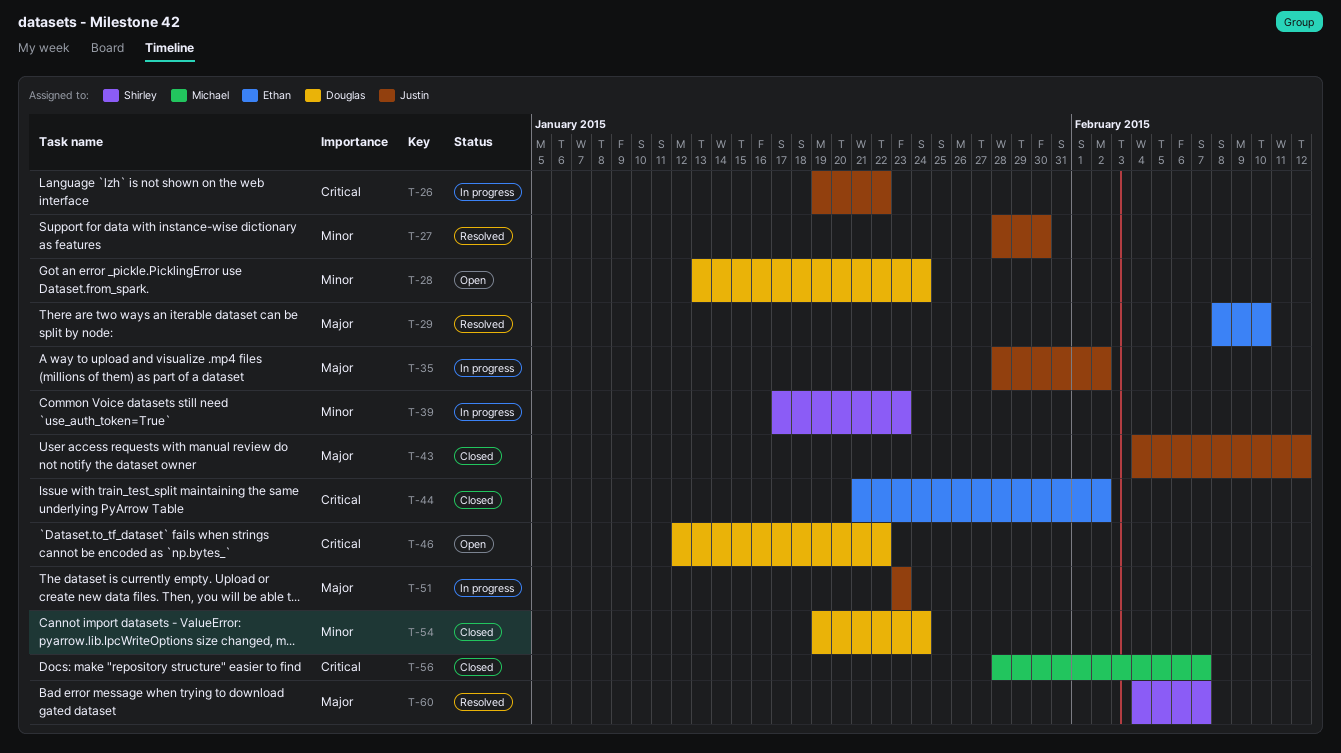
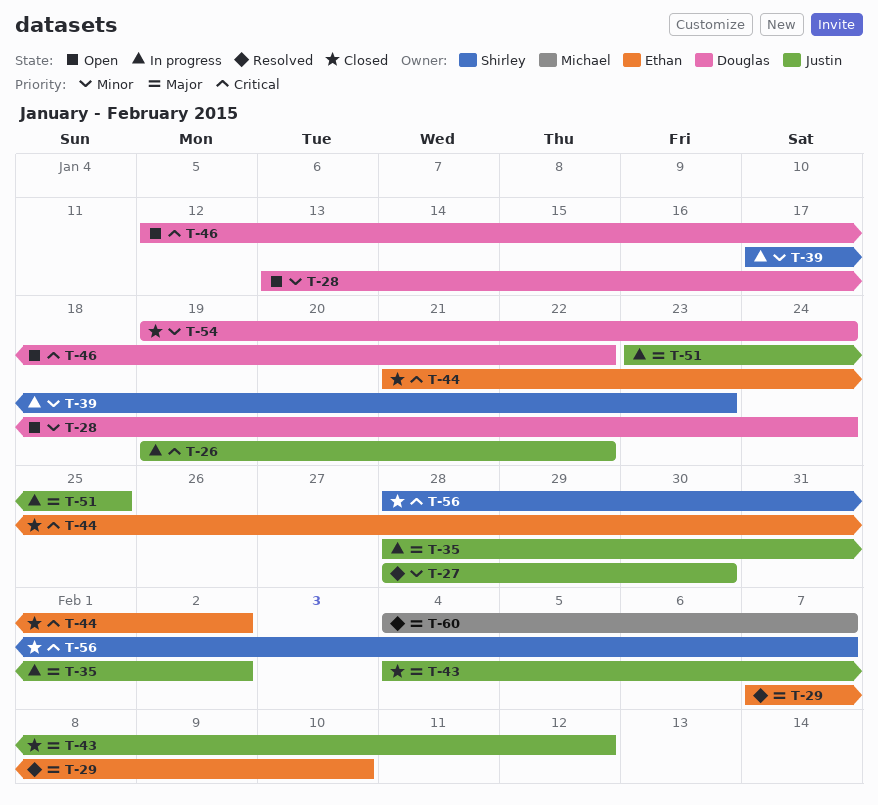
T-29, start: Feb 8 -> Feb 7
T-51, due: Jan 23 -> Jan 25
T-56, owner: Michael -> Shirley
T-60, owner: Shirley -> Michael

